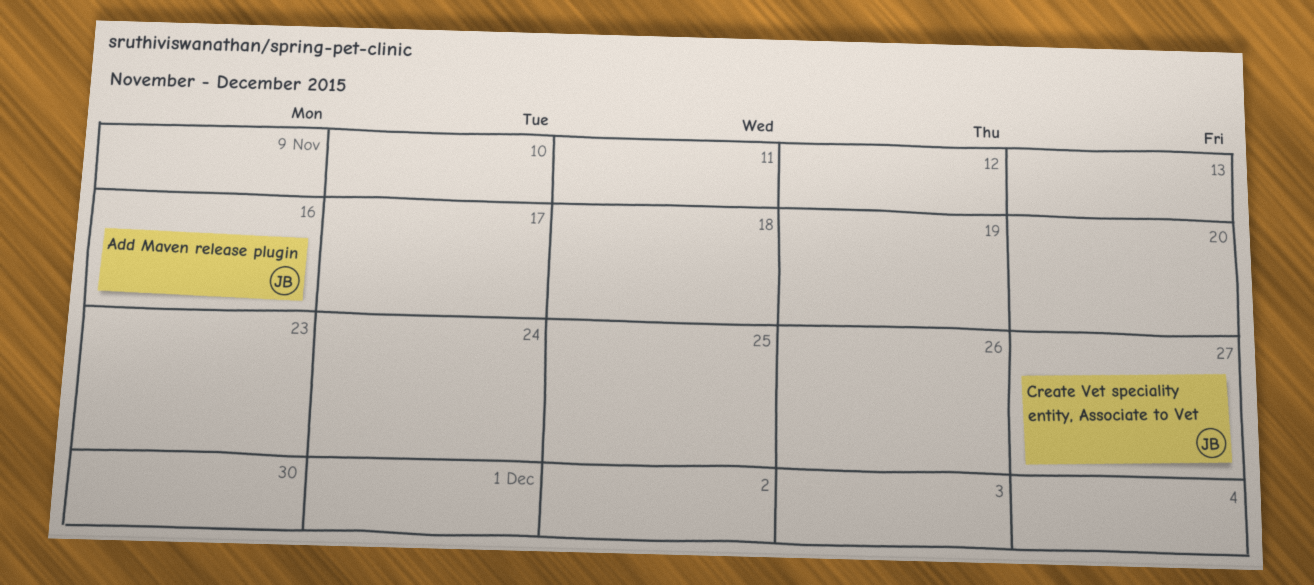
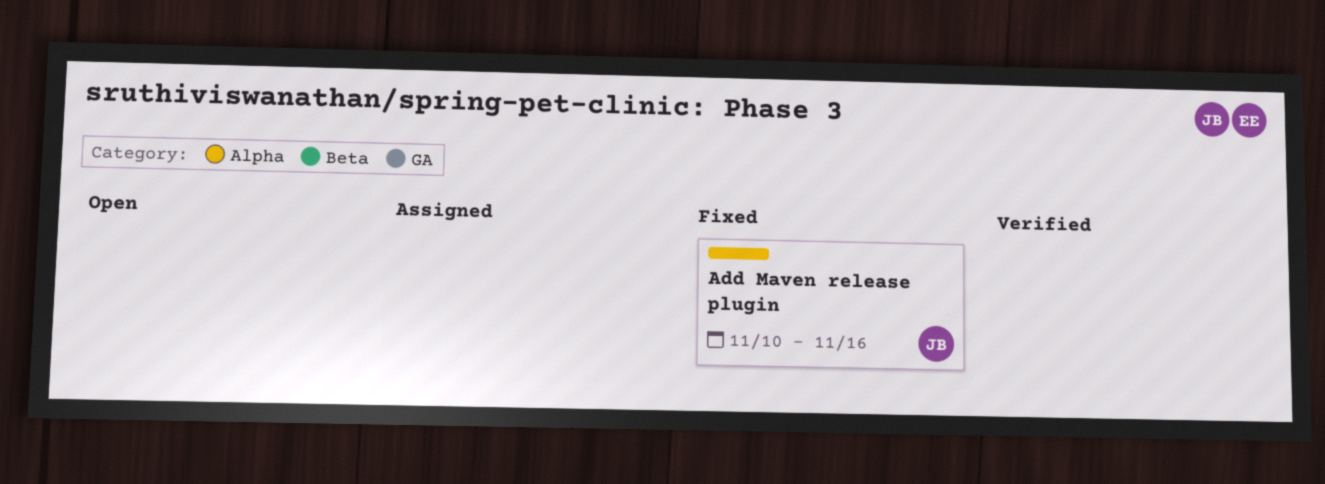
Create Vet speciality entity, Associate to Vet: present -> none

